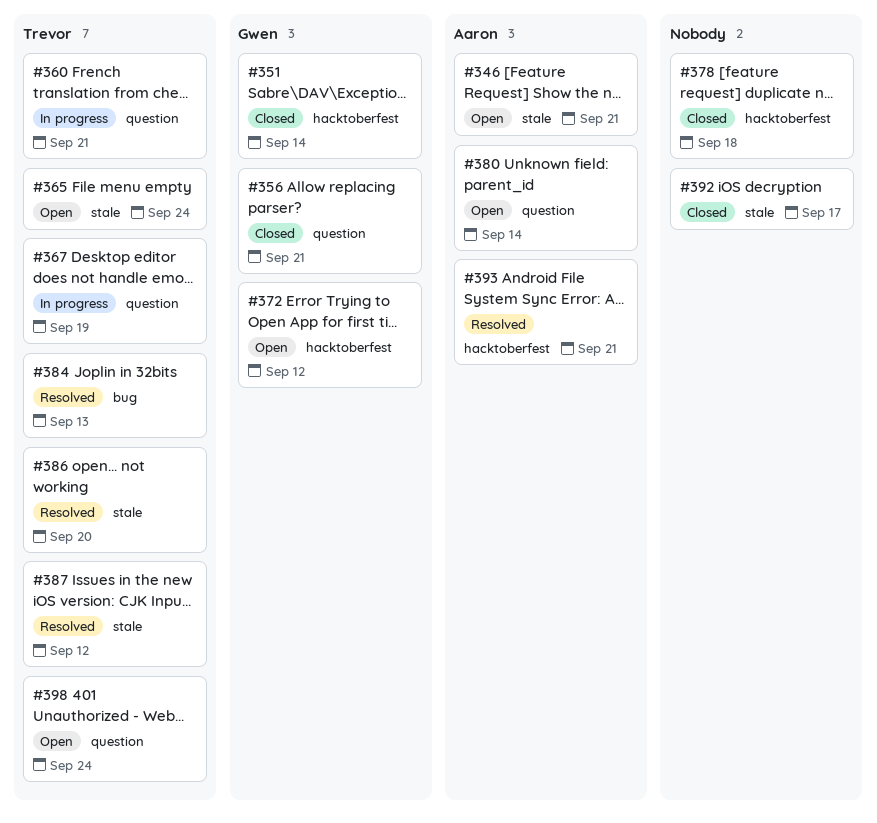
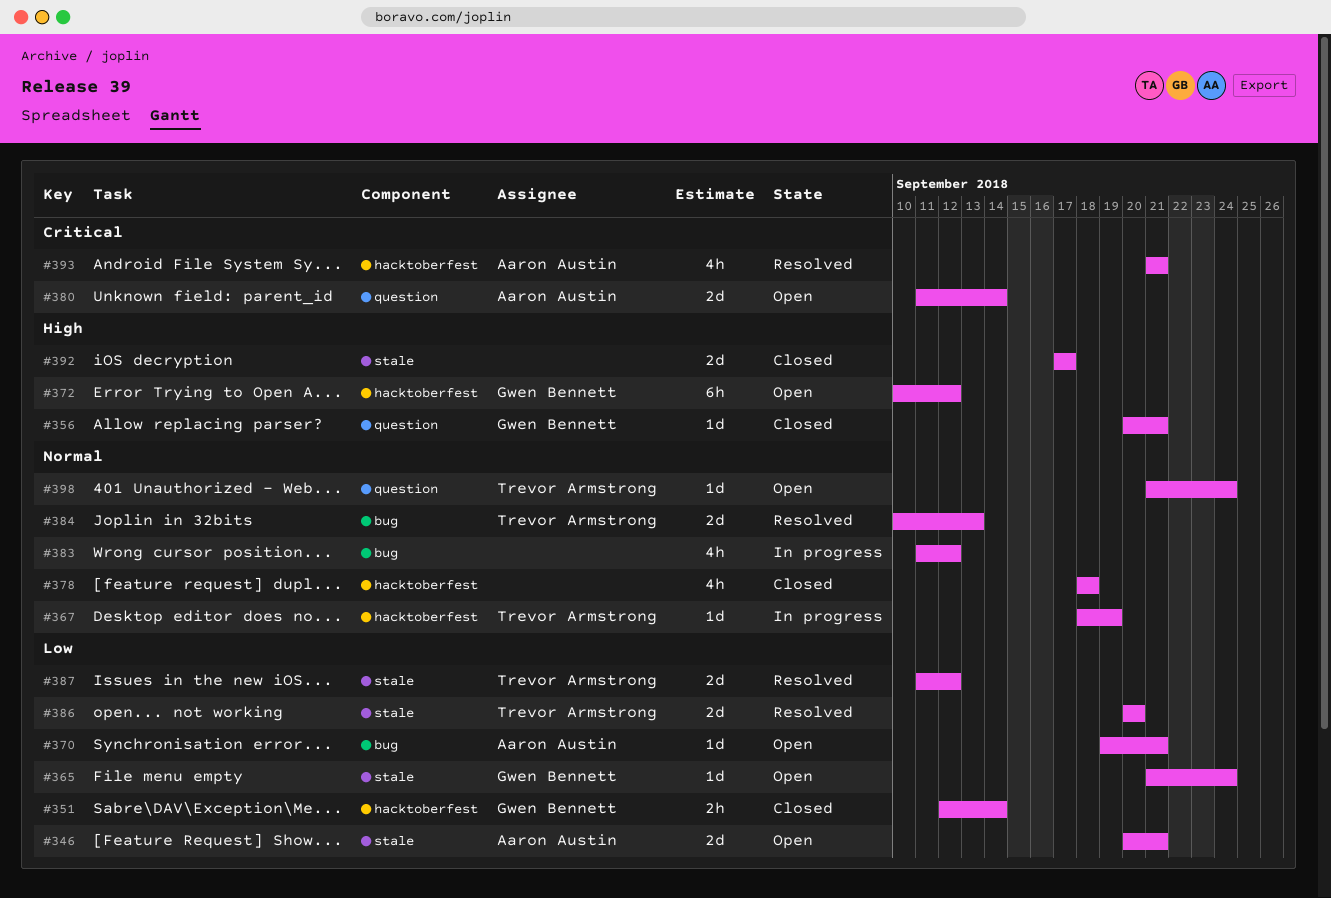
#360: present -> none
#365, owner: Trevor Armstrong -> Gwen Bennett
#367, label: question -> hacktoberfest
#370: none -> present
#383: none -> present

